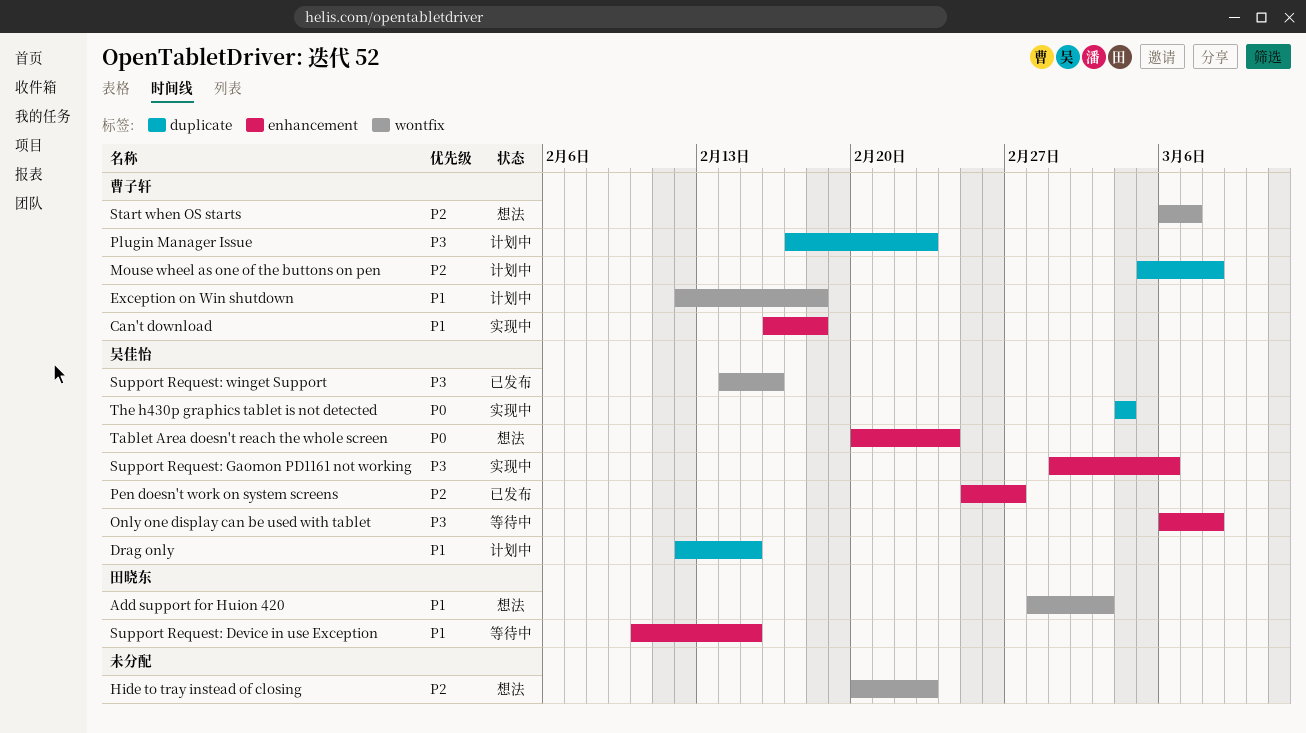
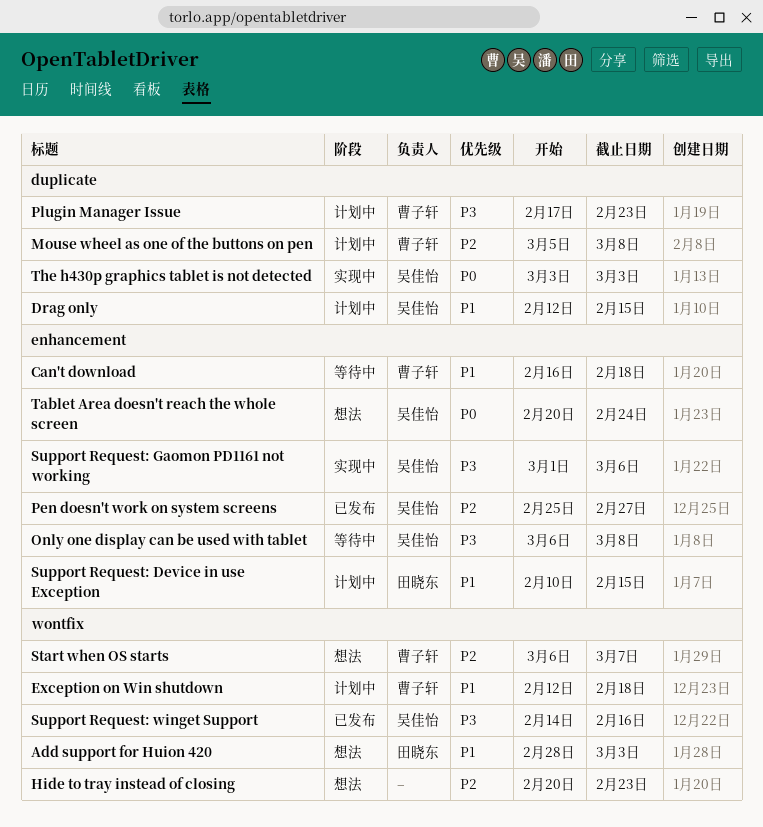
Can't download, status: 实现中 -> 等待中
Support Request: Device in use Exception, status: 等待中 -> 计划中
The h430p graphics tablet is not detected, start: Mar 4 -> Mar 3
The h430p graphics tablet is not detected, due: Mar 4 -> Mar 3

